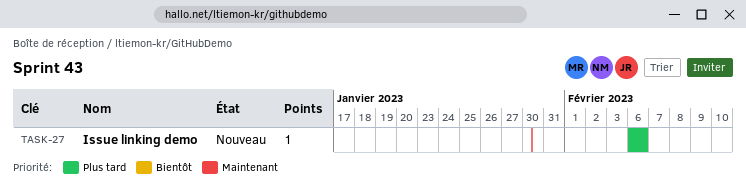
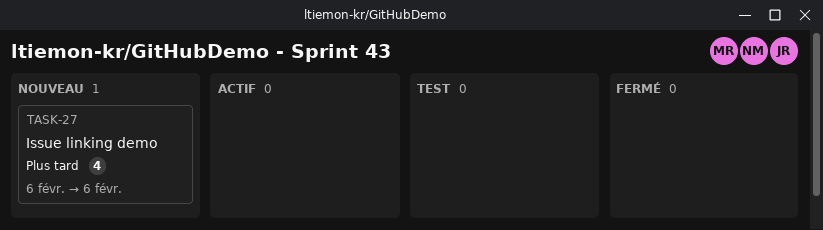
TASK-27, estimate: 1 -> 4

